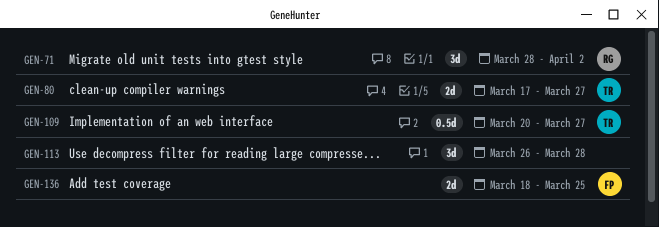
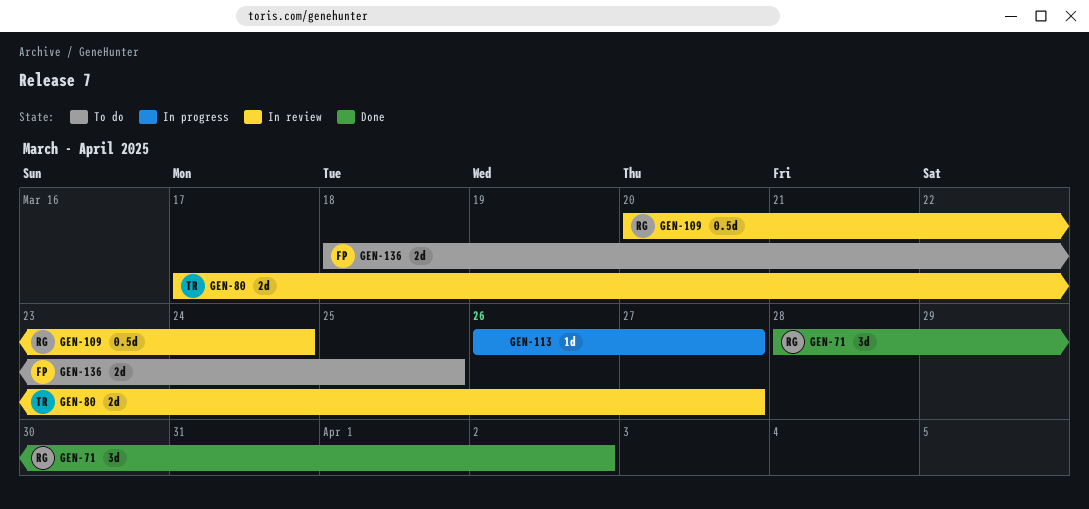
GEN-109, owner: TR -> RG
GEN-109, due: Mar 27 -> Mar 24
GEN-113, estimate: 3d -> 1d
GEN-113, due: Mar 28 -> Mar 27

